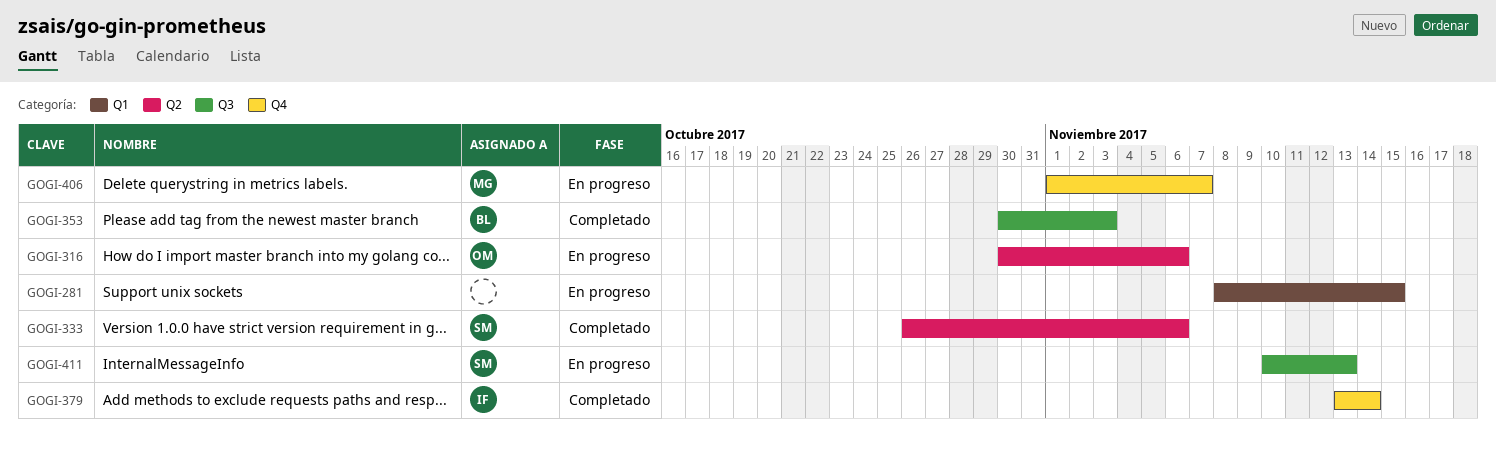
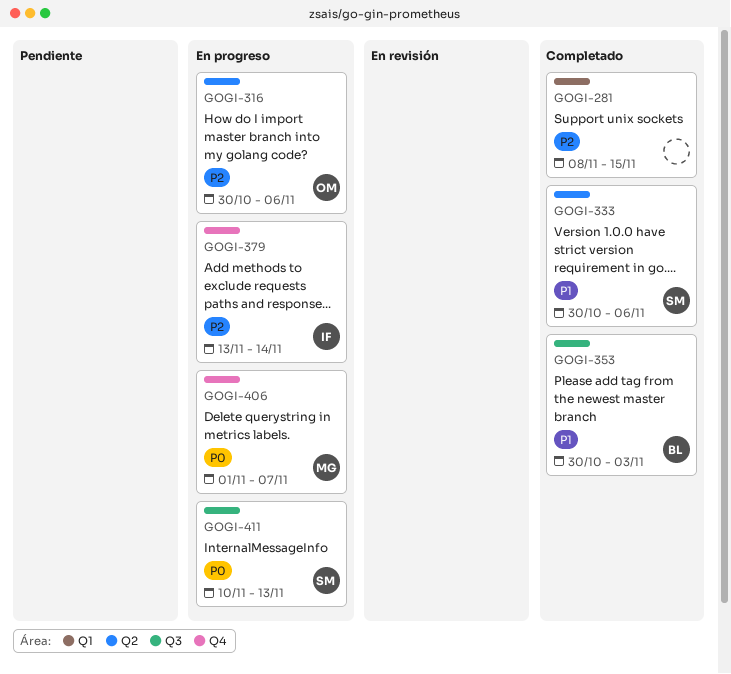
GOGI-281, status: En progreso -> Completado
GOGI-333, start: Oct 26 -> Oct 30
GOGI-379, status: Completado -> En progreso

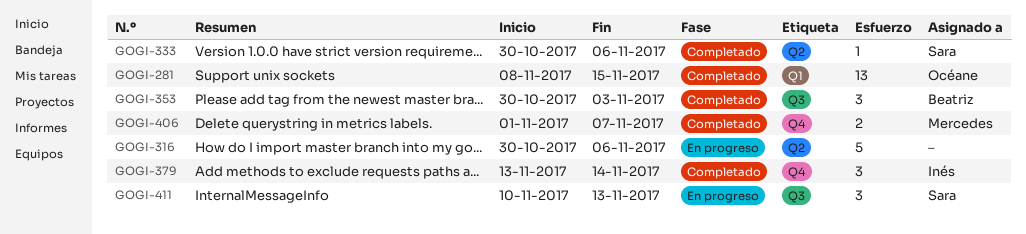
GOGI-281, owner: none -> Océane
GOGI-316, owner: Océane -> none
GOGI-379, status: En progreso -> Completado
GOGI-406, status: En progreso -> Completado

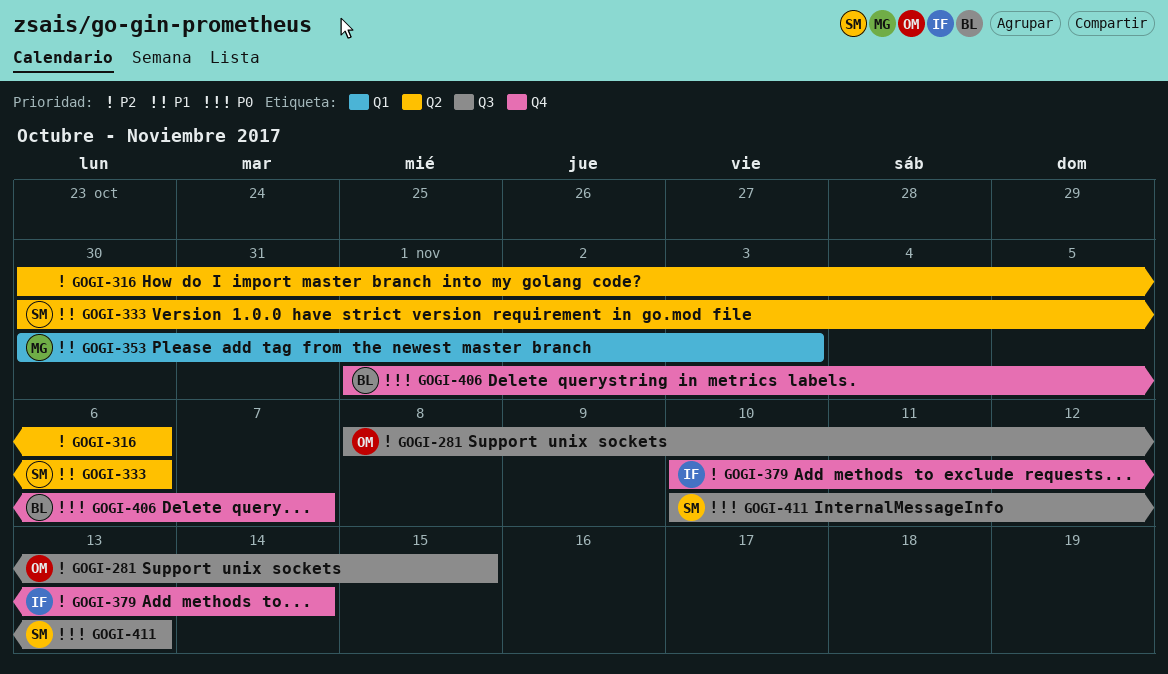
GOGI-281, label: Q1 -> Q3
GOGI-353, owner: Beatriz -> Mercedes
GOGI-353, label: Q3 -> Q1
GOGI-379, start: Nov 13 -> Nov 10
GOGI-406, owner: Mercedes -> Beatriz

